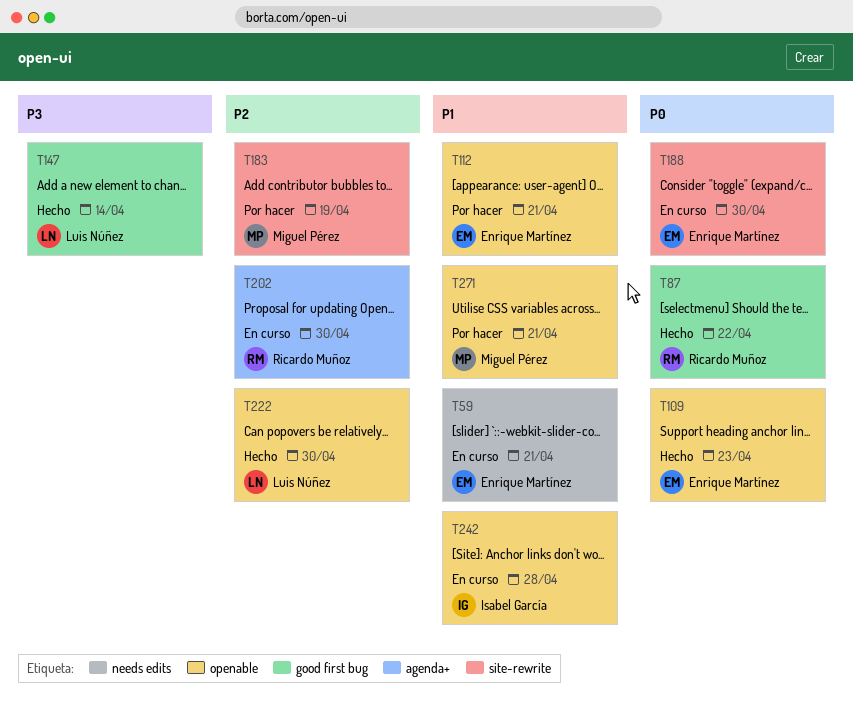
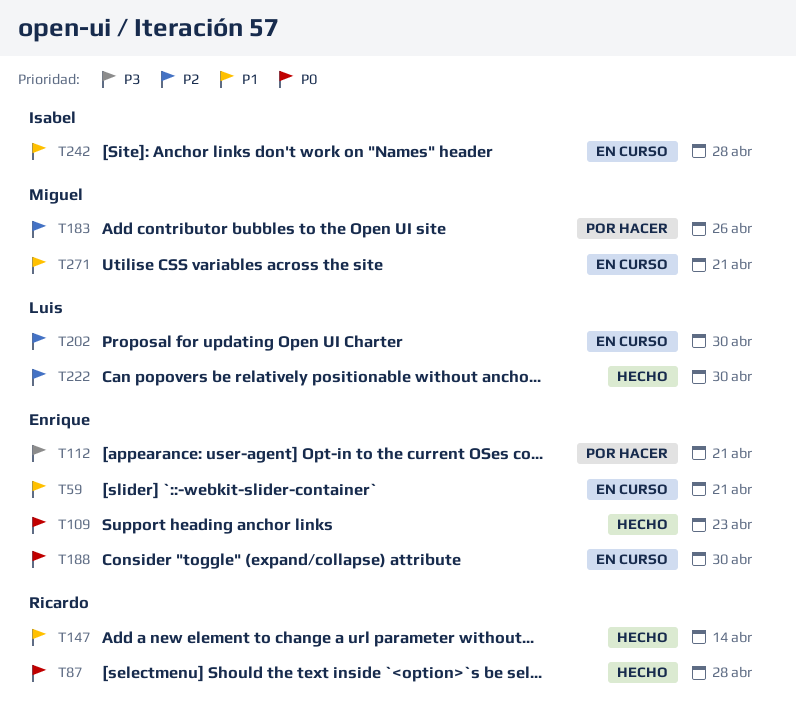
T87, due: Apr 22 -> Apr 28
T112, priority: P1 -> P3
T147, owner: Luis Núñez -> Ricardo Muñoz
T147, priority: P3 -> P1
T183, due: Apr 19 -> Apr 26
T202, owner: Ricardo Muñoz -> Luis Núñez
T271, status: Por hacer -> En curso

